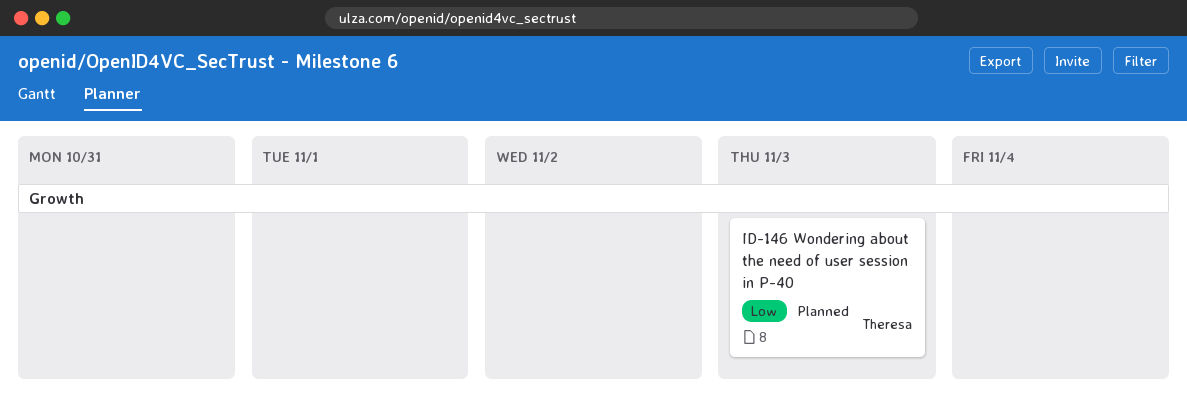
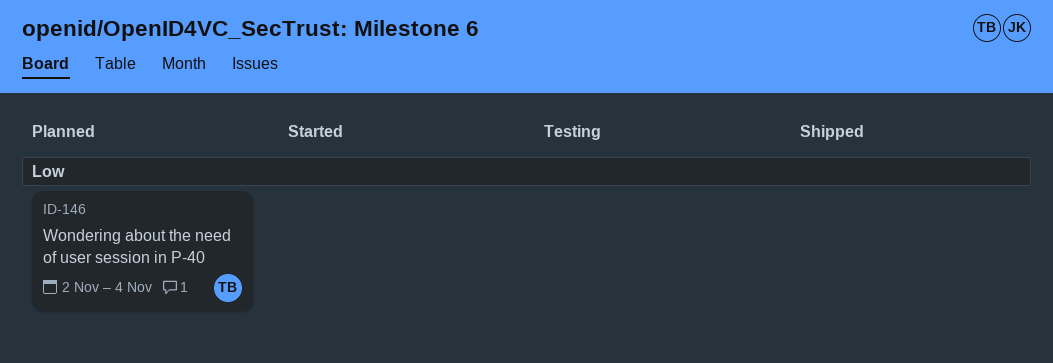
ID-146, due: Nov 3 -> Nov 4

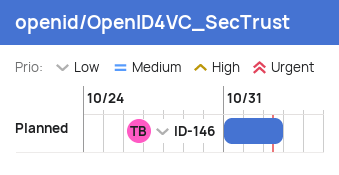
ID-146, start: Nov 2 -> Oct 31
ID-146, due: Nov 4 -> Nov 2

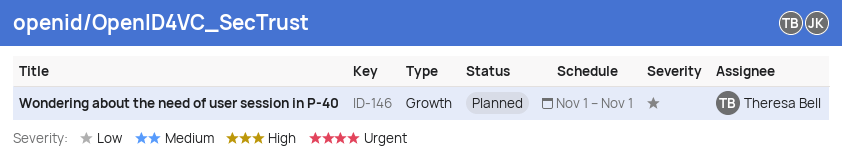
ID-146, start: Oct 31 -> Nov 1
ID-146, due: Nov 2 -> Nov 1

